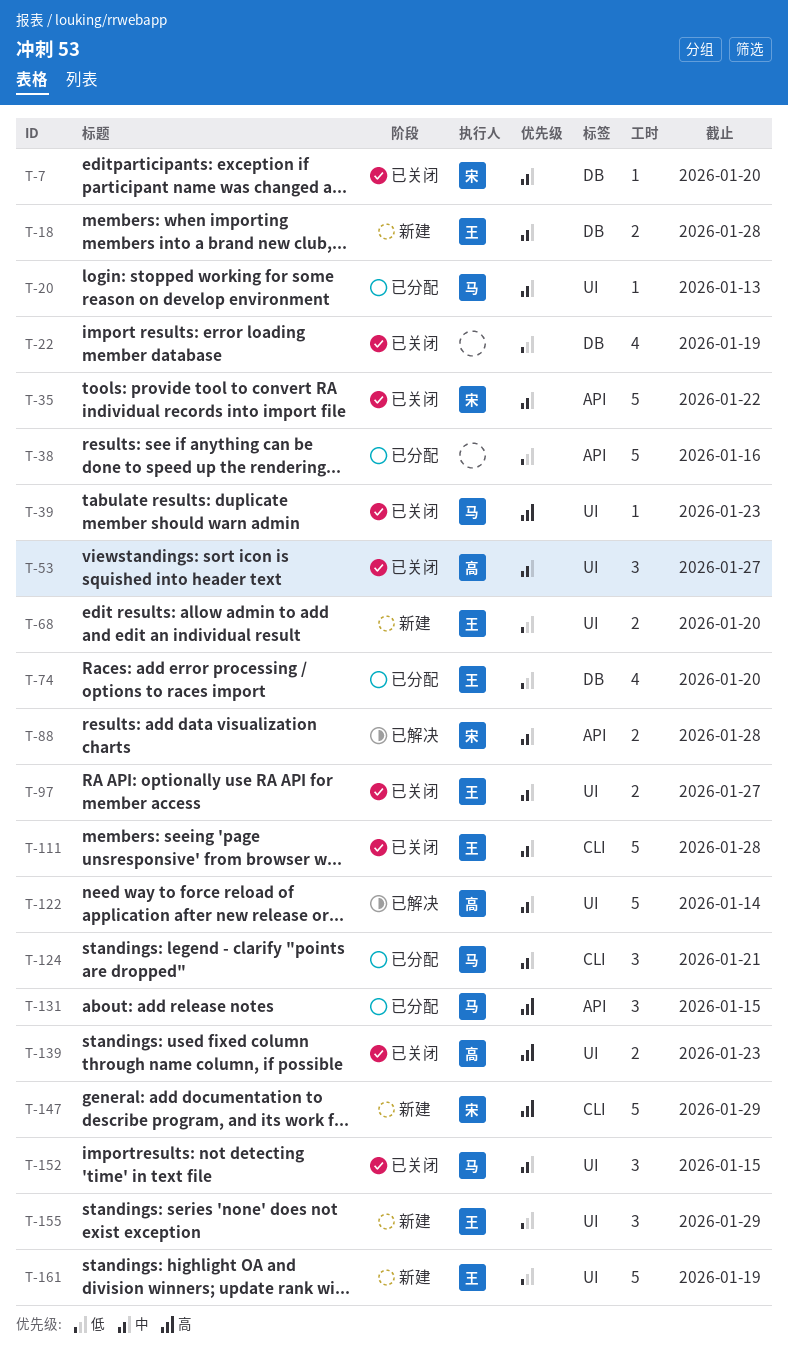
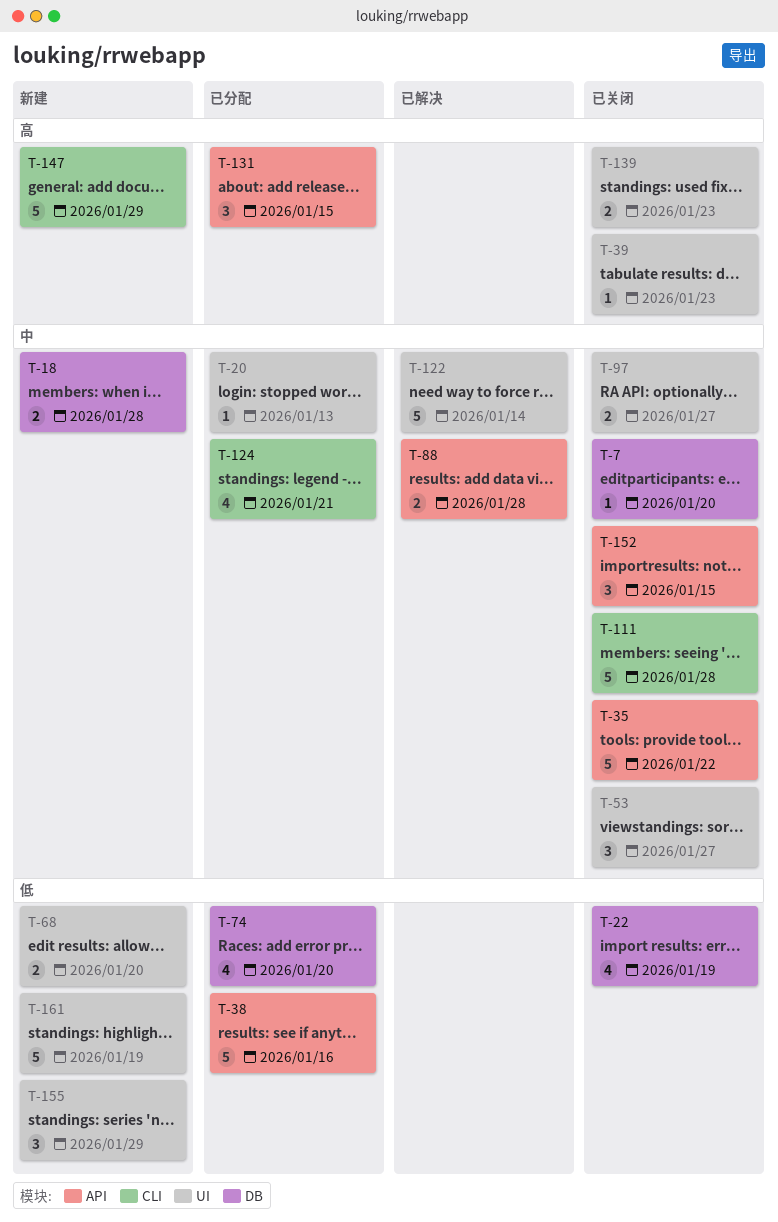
T-124, estimate: 3 -> 4
T-152, label: UI -> API

